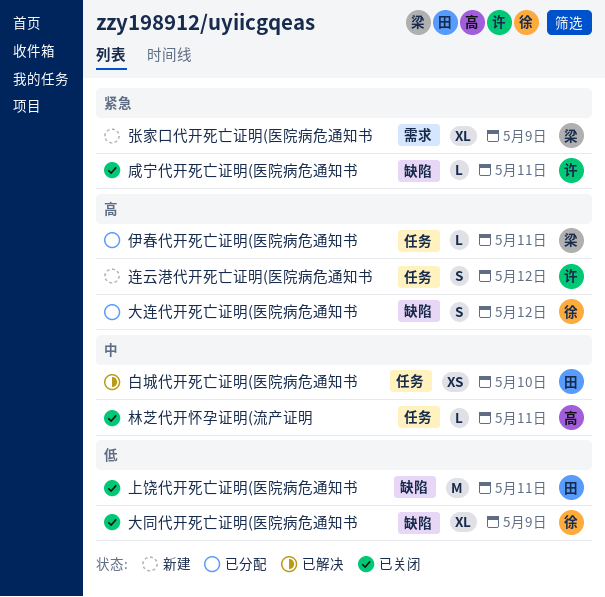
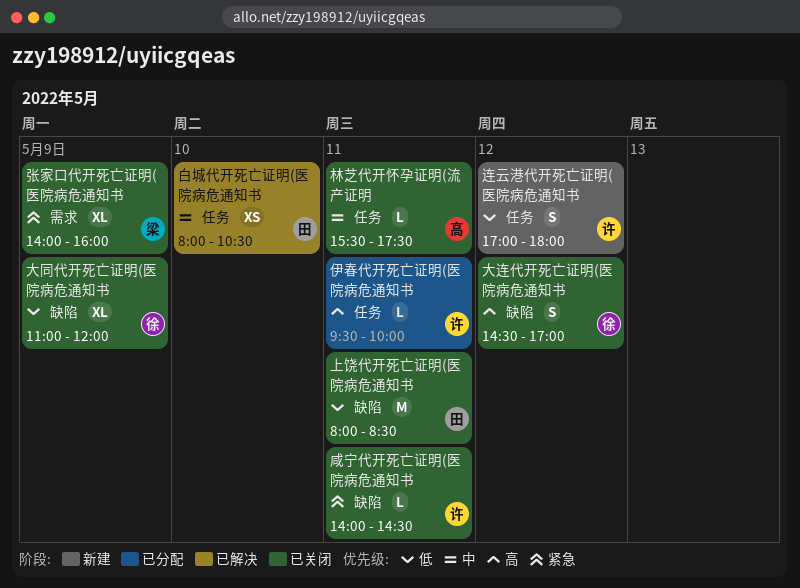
伊春代开死亡证明(医院病危通知书, owner: 梁 -> 许
大连代开死亡证明(医院病危通知书, status: 已分配 -> 已关闭
张家口代开死亡证明(医院病危通知书, status: 新建 -> 已关闭
连云港代开死亡证明(医院病危通知书, priority: 高 -> 低

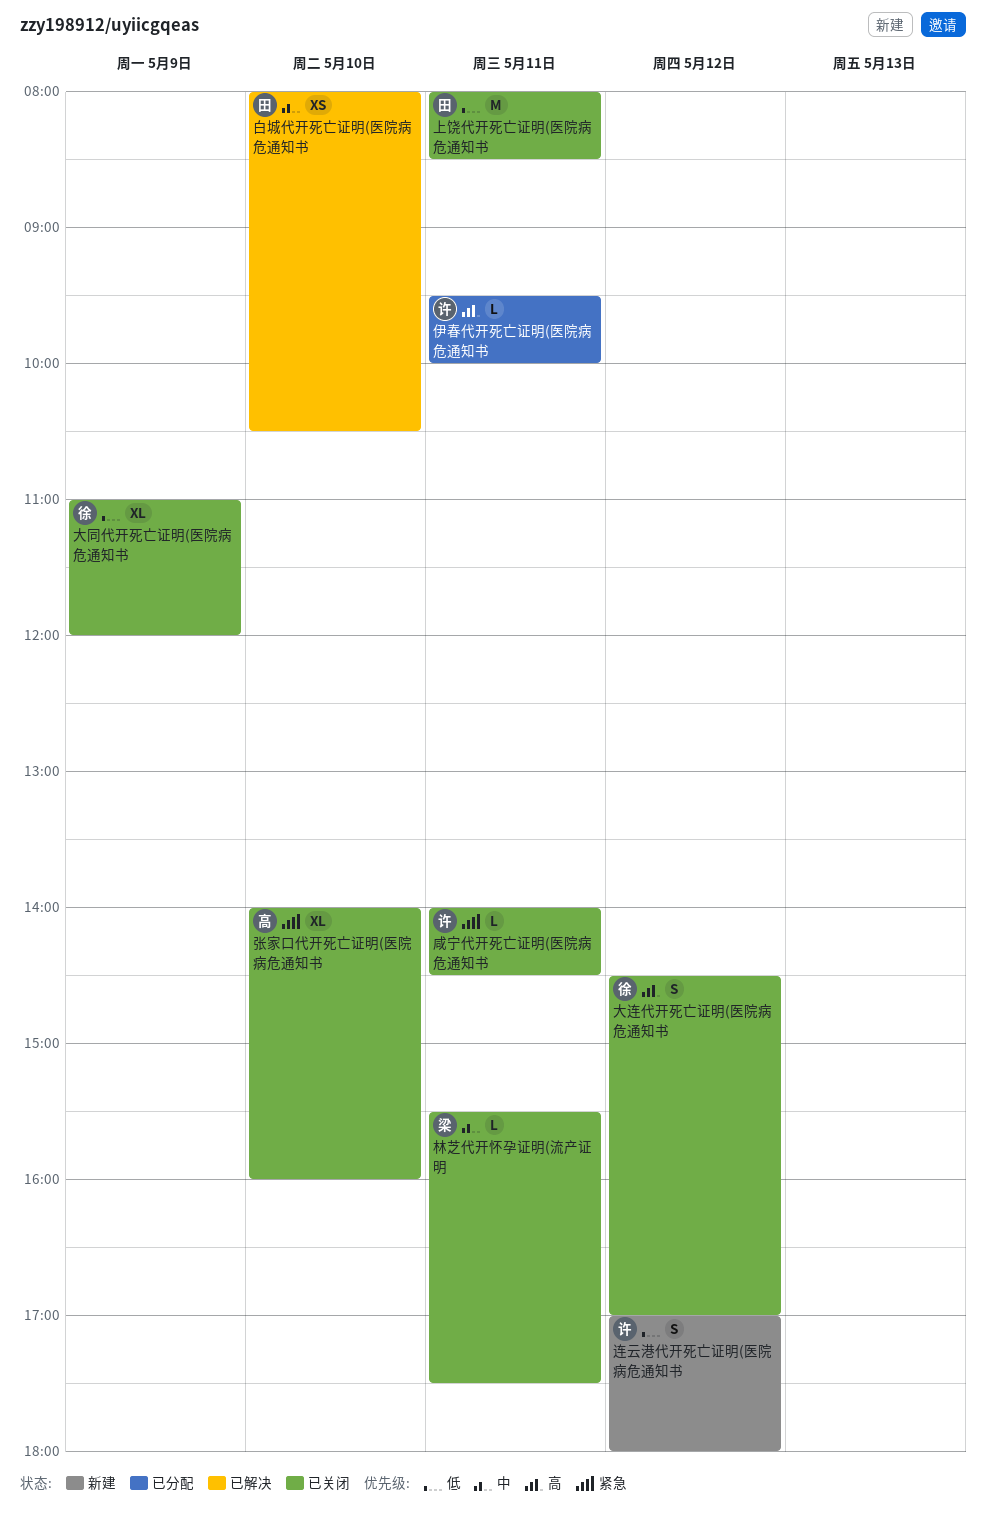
张家口代开死亡证明(医院病危通知书, owner: 梁 -> 高
张家口代开死亡证明(医院病危通知书, day: May 9 -> May 10
林芝代开怀孕证明(流产证明, owner: 高 -> 梁

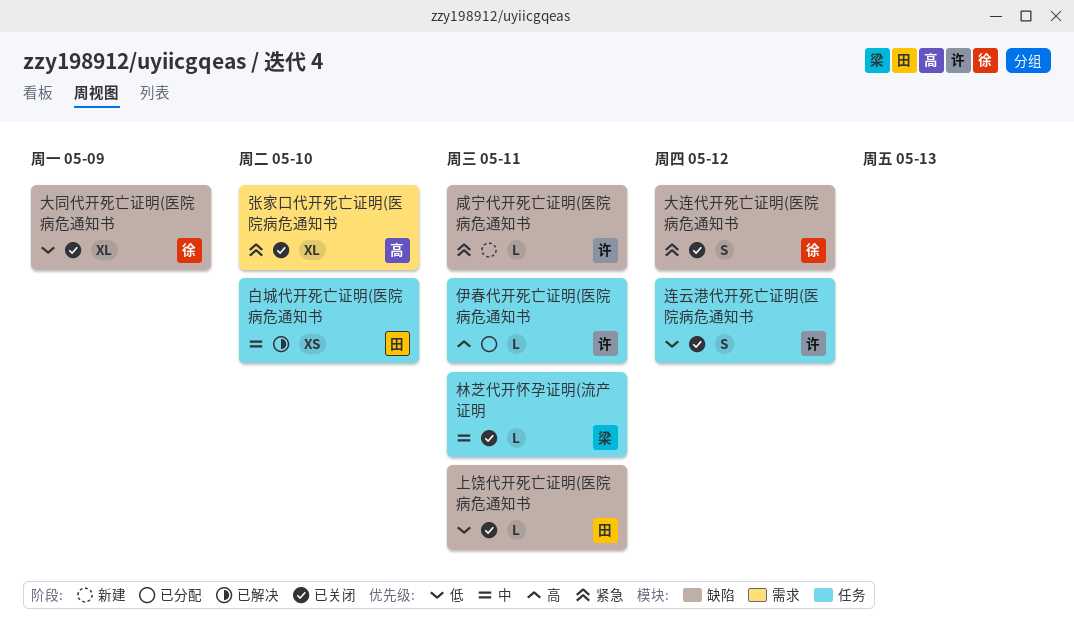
上饶代开死亡证明(医院病危通知书, estimate: M -> L
咸宁代开死亡证明(医院病危通知书, status: 已关闭 -> 新建
大连代开死亡证明(医院病危通知书, priority: 高 -> 紧急
连云港代开死亡证明(医院病危通知书, status: 新建 -> 已关闭

